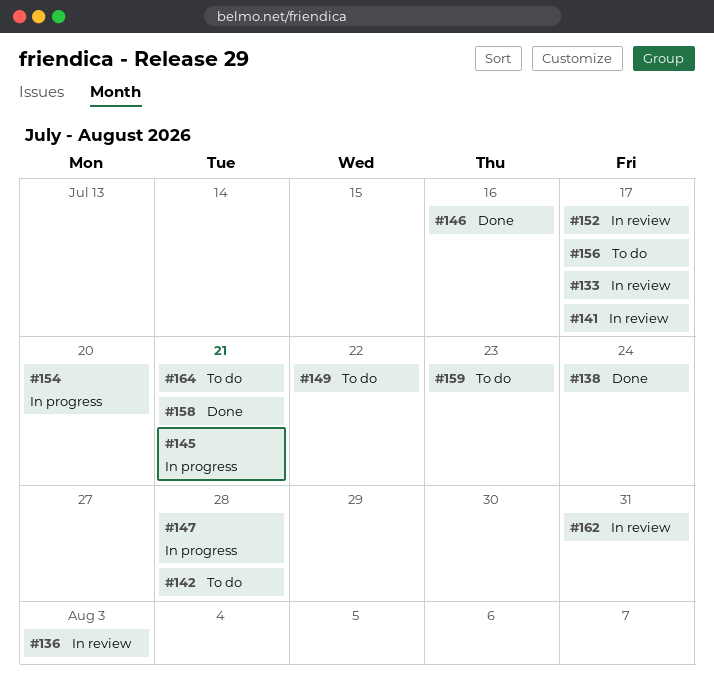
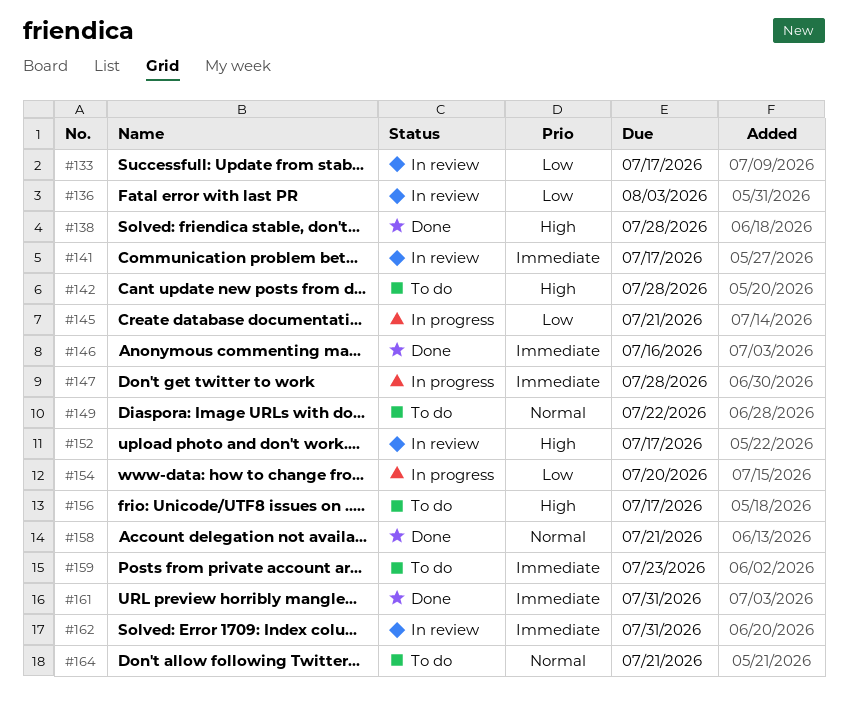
#138, due: Jul 24 -> Jul 28
#161: none -> present

